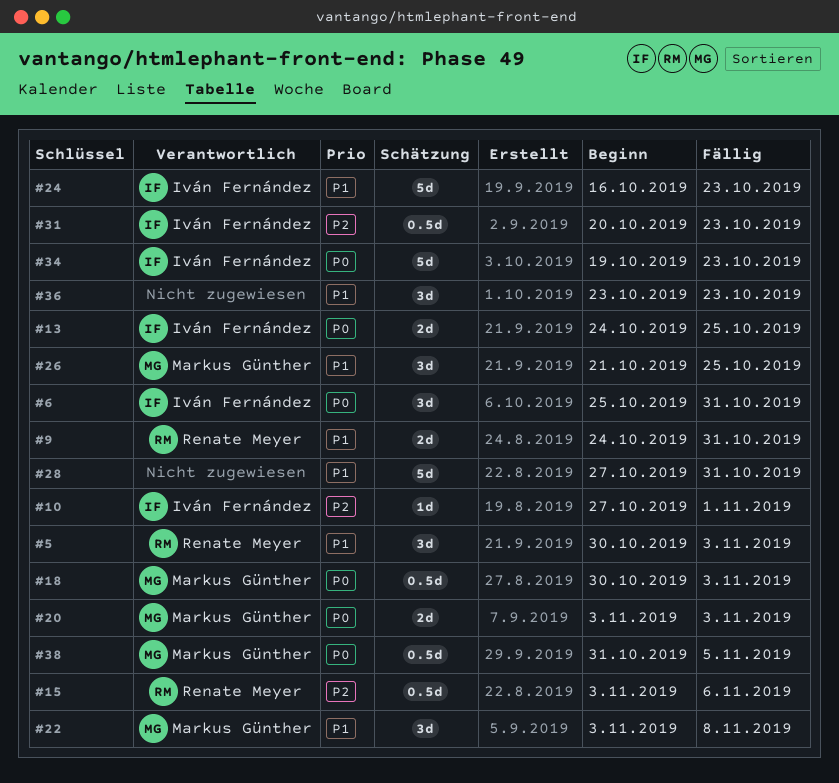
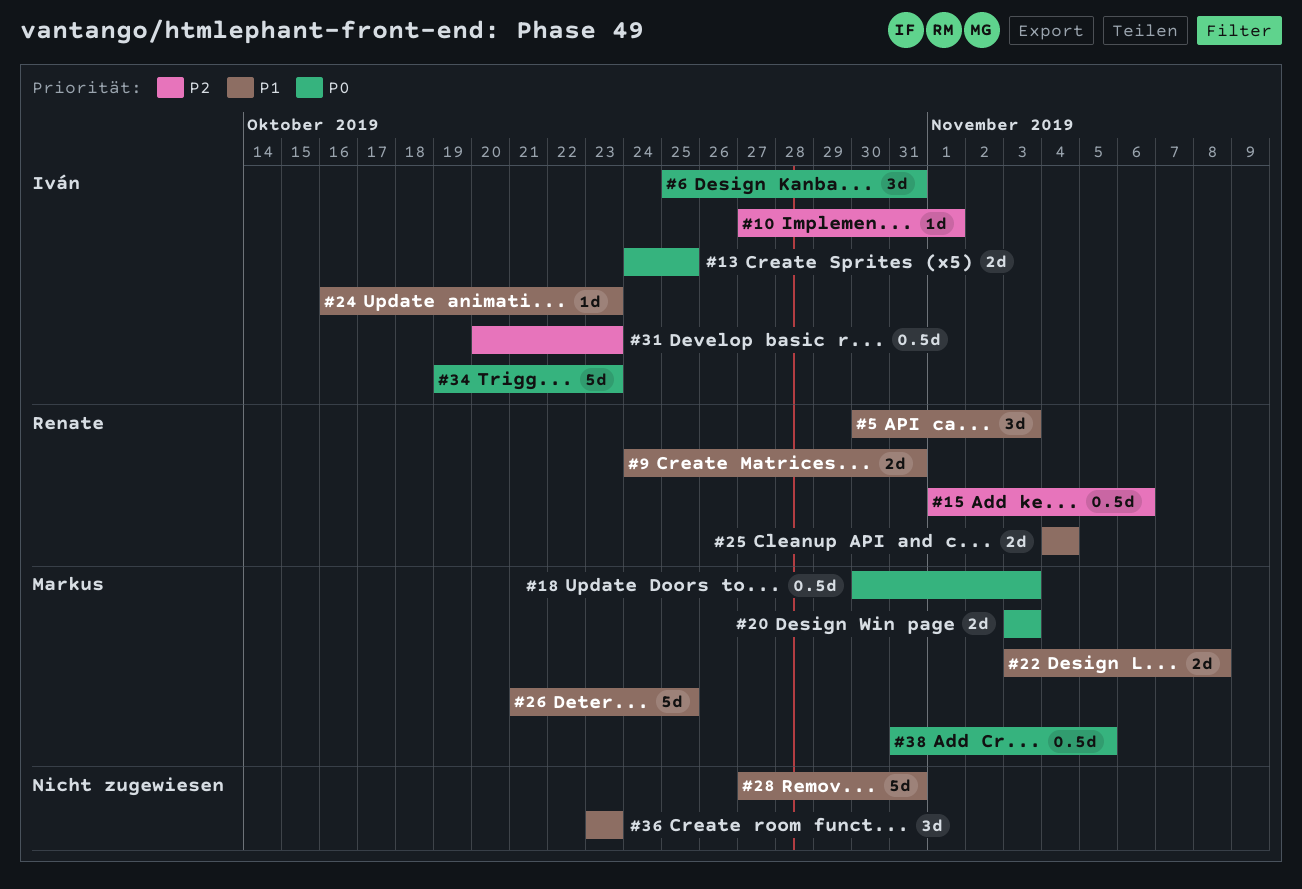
#15, start: Nov 3 -> Nov 1
#22, estimate: 3d -> 2d
#24, estimate: 5d -> 1d
#25: none -> present
#26, estimate: 3d -> 5d

